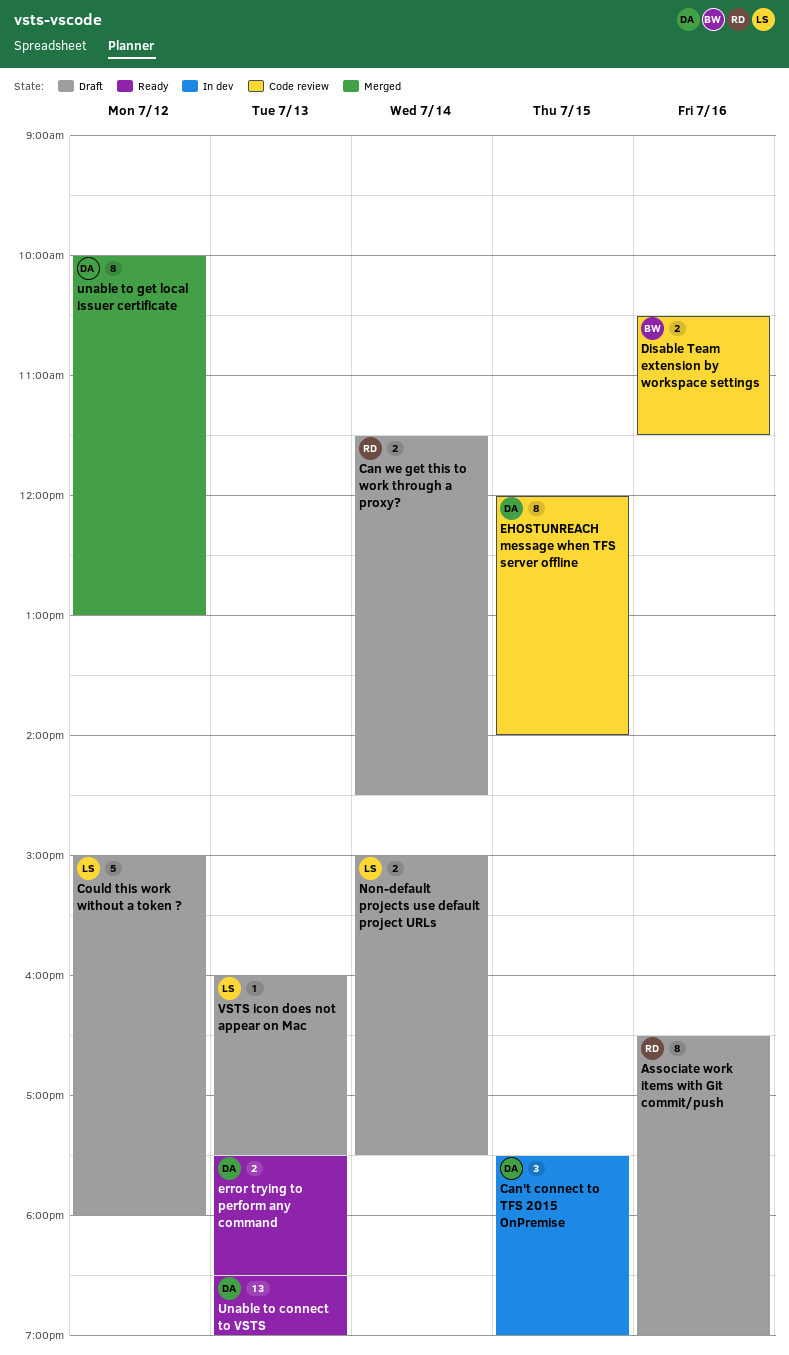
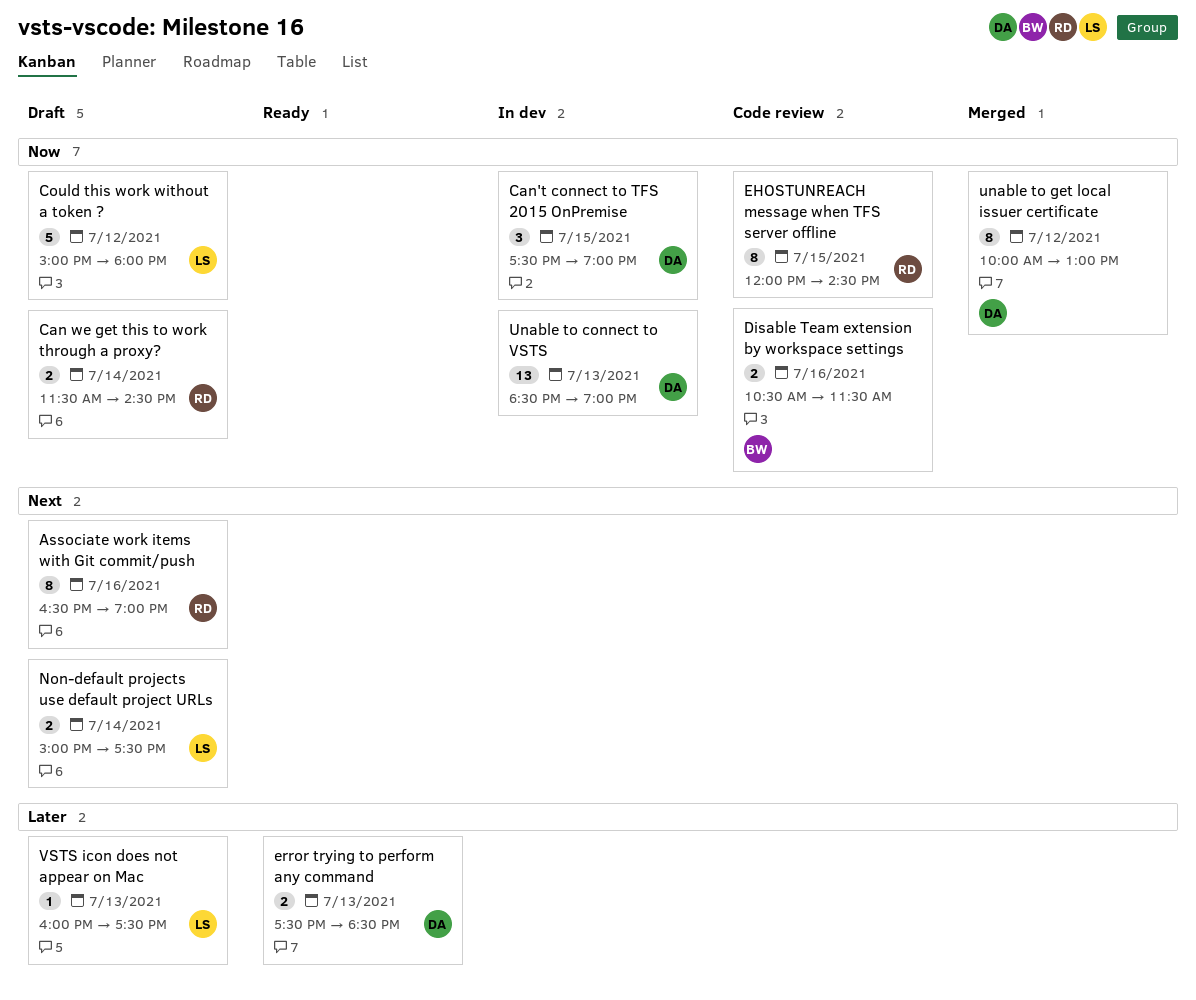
EHOSTUNREACH message when TFS server offline, owner: DA -> RD
EHOSTUNREACH message when TFS server offline, ends: 14:00 -> 14:30
Unable to connect to VSTS, status: Ready -> In dev

